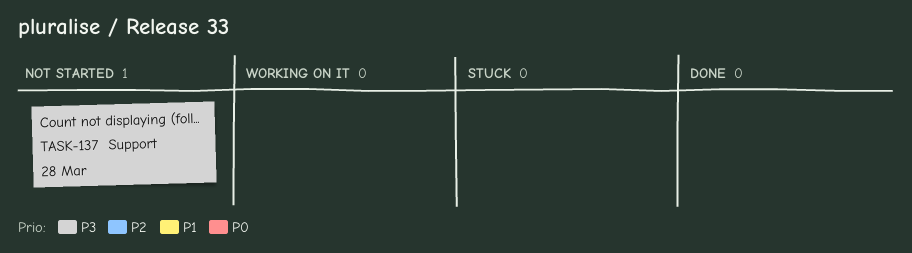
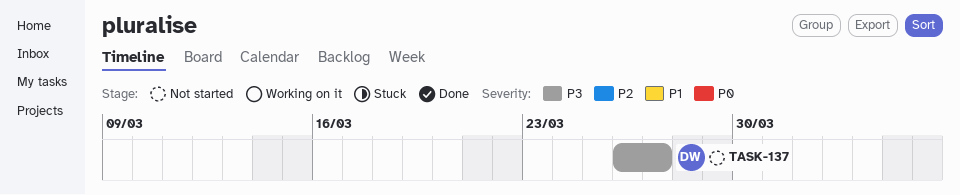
TASK-137, due: Mar 28 -> Mar 27

